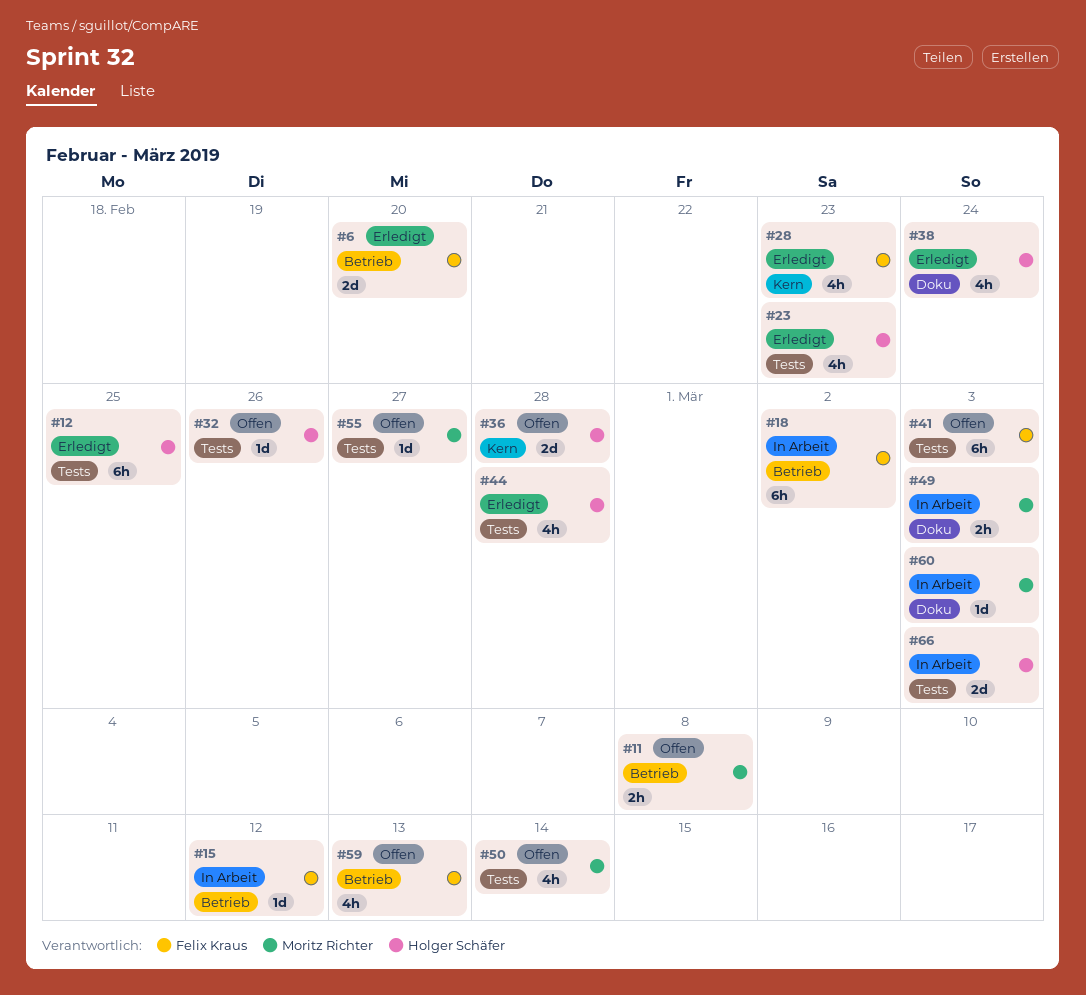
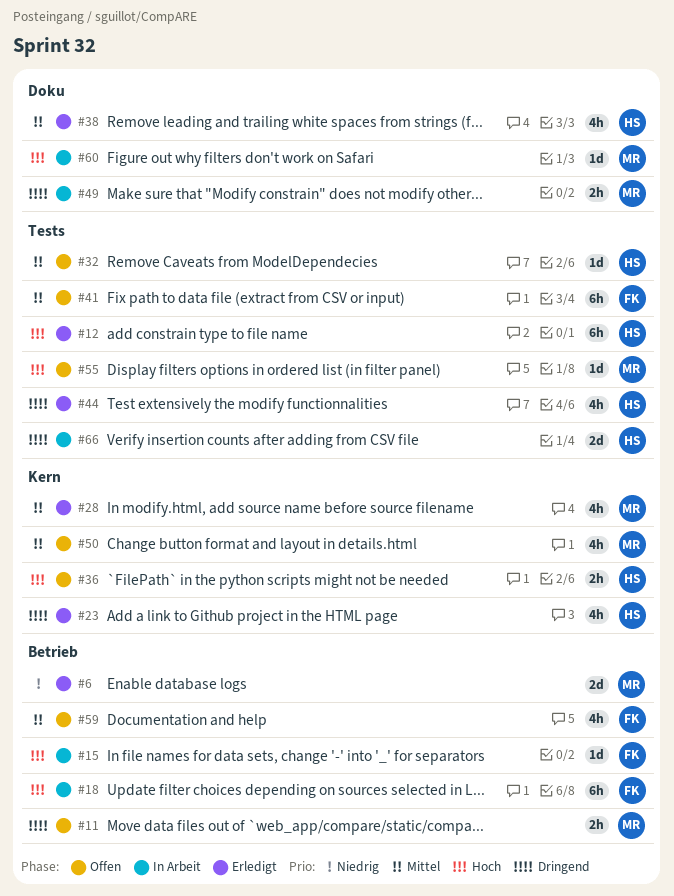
#6, owner: Felix Kraus -> Moritz Richter
#23, label: Tests -> Kern
#28, owner: Felix Kraus -> Moritz Richter
#36, estimate: 2d -> 2h
#50, label: Tests -> Kern

